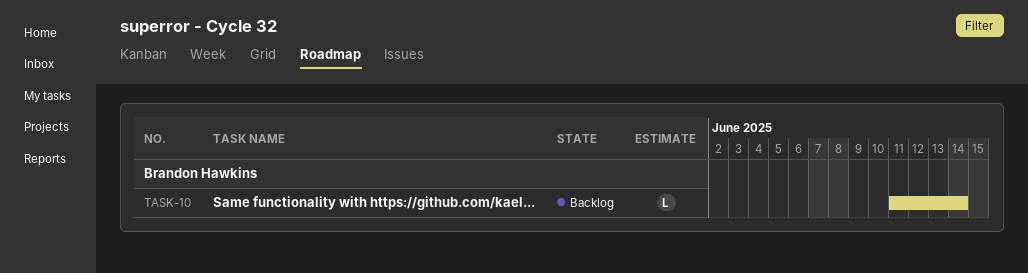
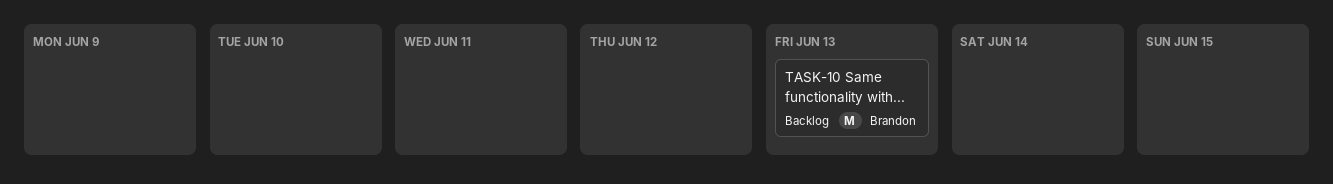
TASK-10, estimate: L -> M
TASK-10, due: Jun 14 -> Jun 13

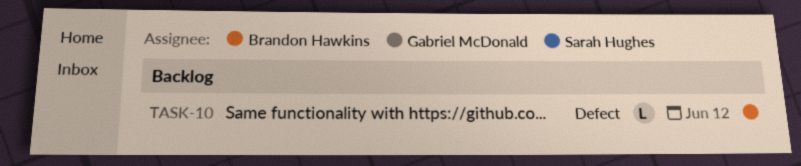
TASK-10, estimate: M -> L
TASK-10, due: Jun 13 -> Jun 12

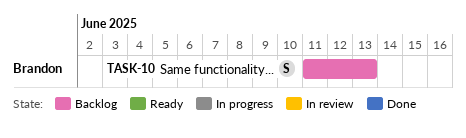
TASK-10, estimate: L -> S
TASK-10, due: Jun 12 -> Jun 13

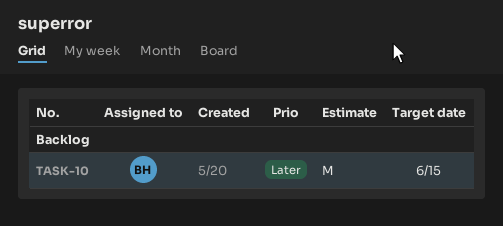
TASK-10, estimate: S -> M
TASK-10, due: Jun 13 -> Jun 15

